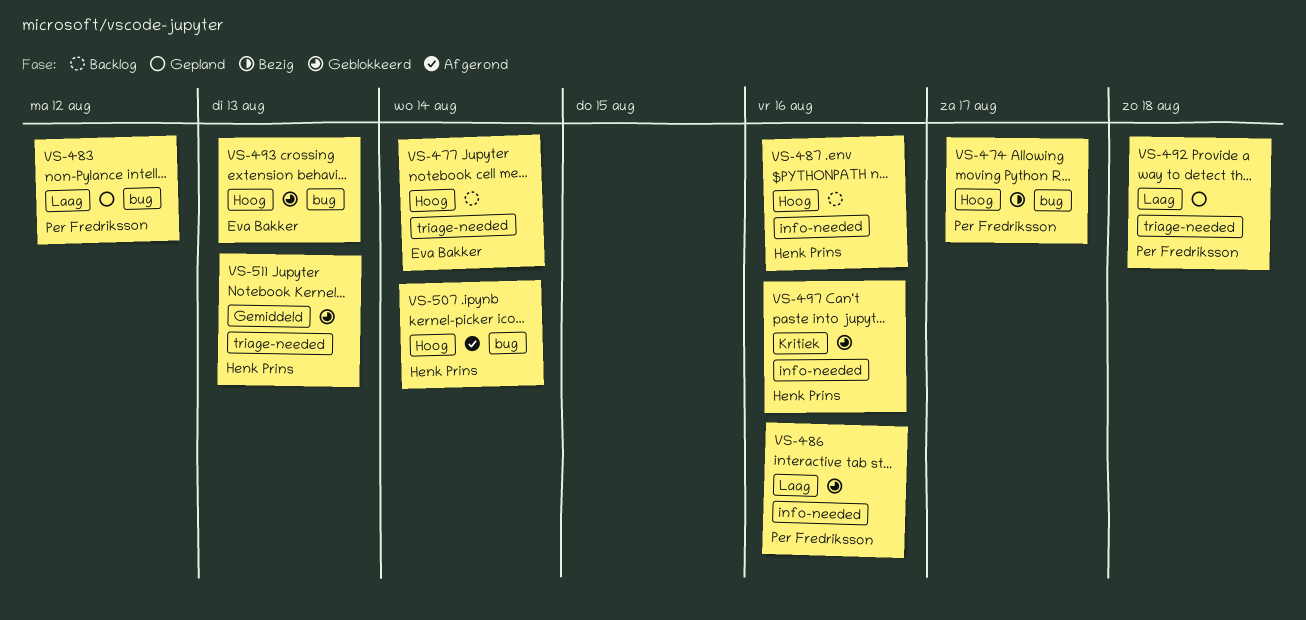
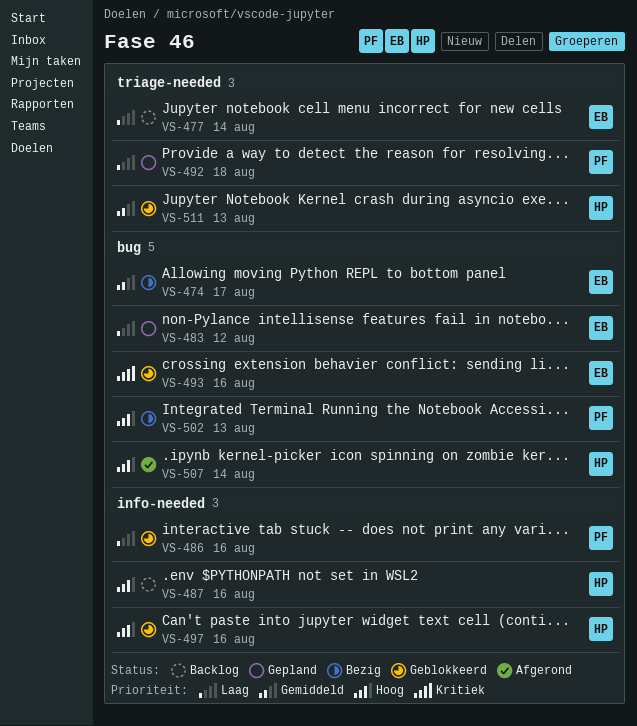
VS-474, owner: Per Fredriksson -> Eva Bakker
VS-474, priority: Hoog -> Gemiddeld
VS-477, priority: Hoog -> Laag
VS-483, owner: Per Fredriksson -> Eva Bakker
VS-493, priority: Hoog -> Kritiek
VS-493, due: Aug 13 -> Aug 16
VS-497, priority: Kritiek -> Hoog
VS-502: none -> present

